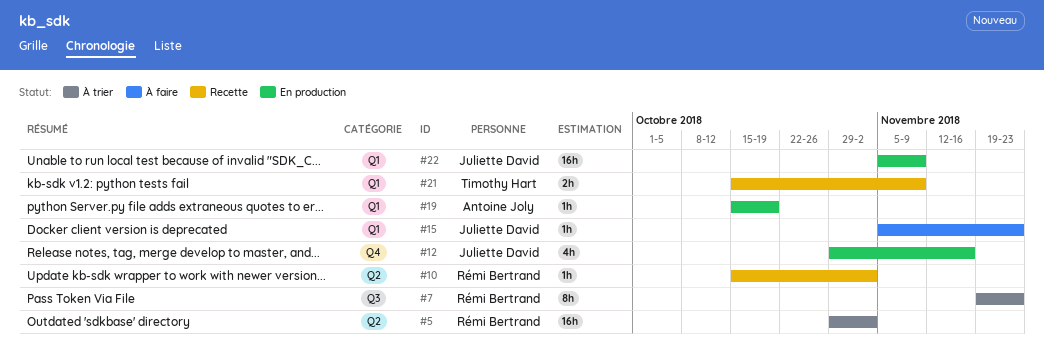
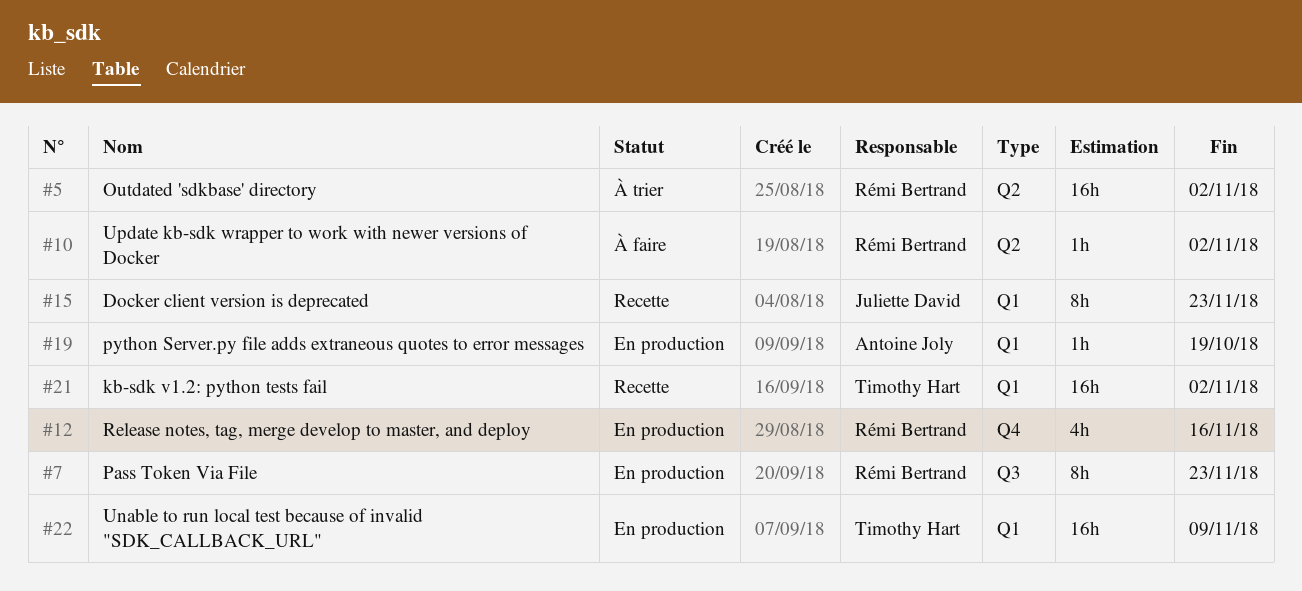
#7, status: À trier -> En production
#10, status: Recette -> À faire
#12, owner: Juliette David -> Rémi Bertrand
#15, status: À faire -> Recette
#15, estimate: 1h -> 8h
#21, estimate: 2h -> 16h
#21, due: Nov 9 -> Nov 2
#22, owner: Juliette David -> Timothy Hart

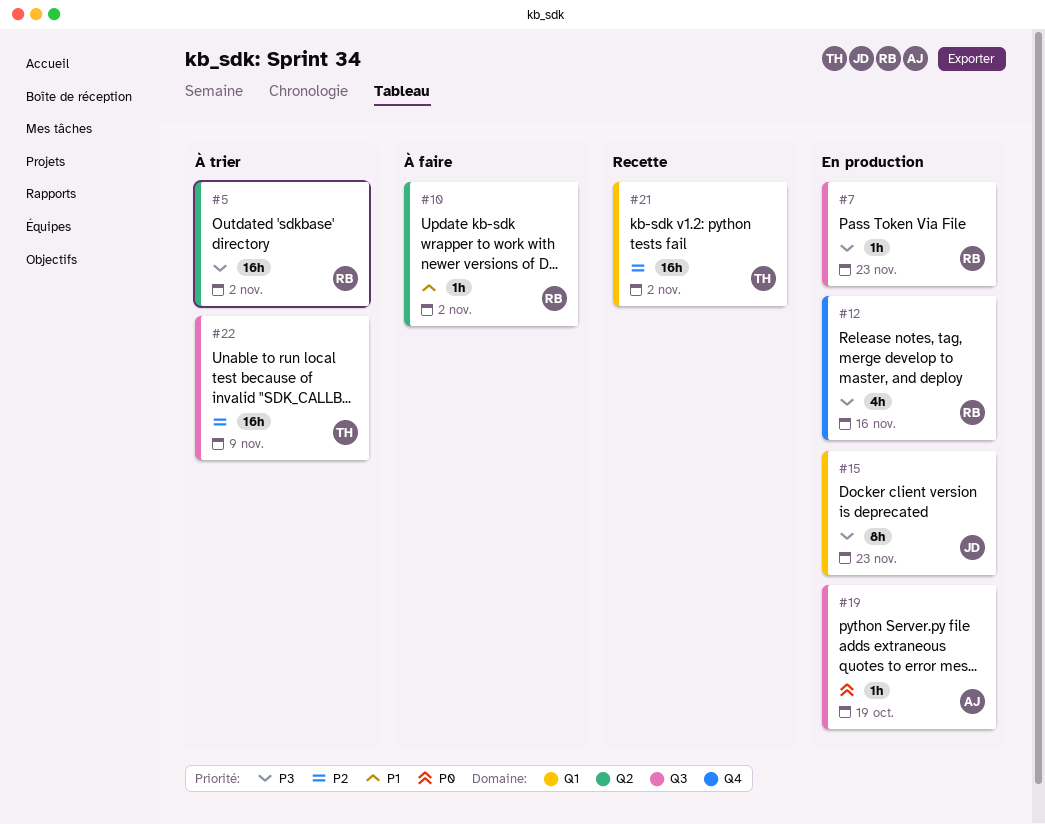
#7, estimate: 8h -> 1h
#15, status: Recette -> En production
#19, label: Q1 -> Q3
#22, status: En production -> À trier
#22, label: Q1 -> Q3

